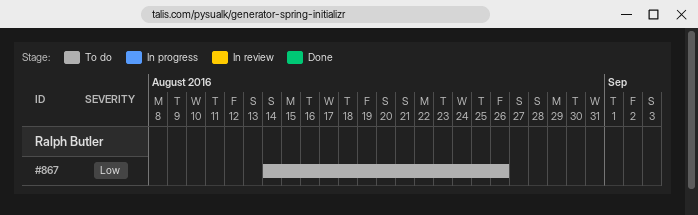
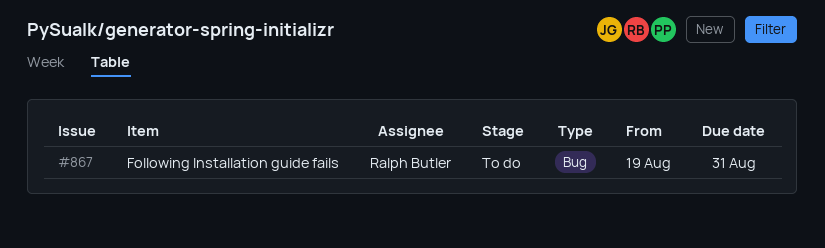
#867, start: Aug 14 -> Aug 19
#867, due: Aug 26 -> Aug 31

